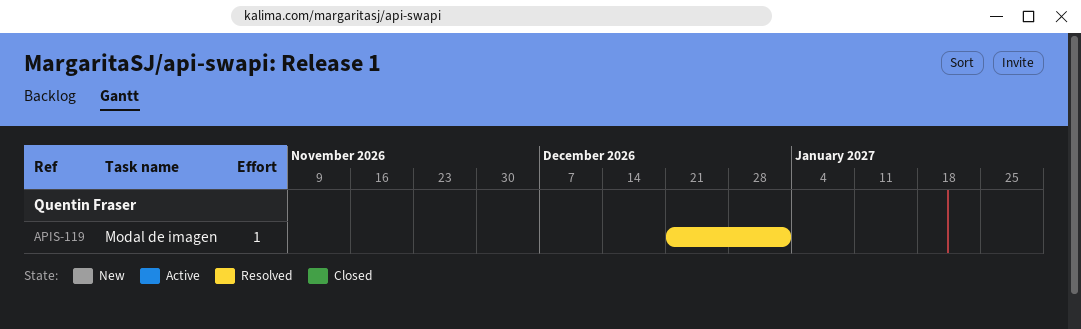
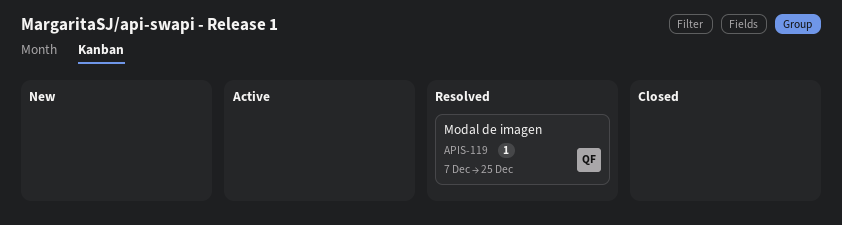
APIS-119, start: Dec 21 -> Dec 7
APIS-119, due: Jan 1 -> Dec 25

